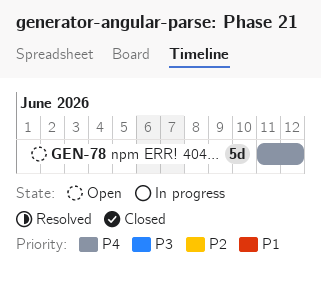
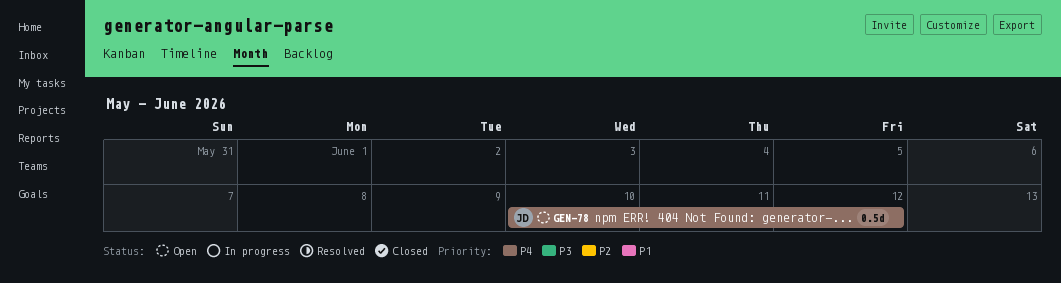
GEN-78, estimate: 5d -> 0.5d
GEN-78, start: Jun 11 -> Jun 10

